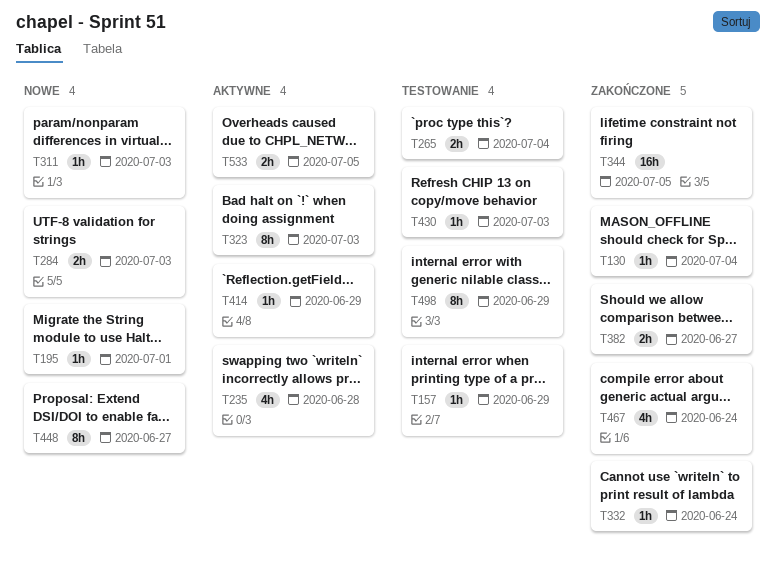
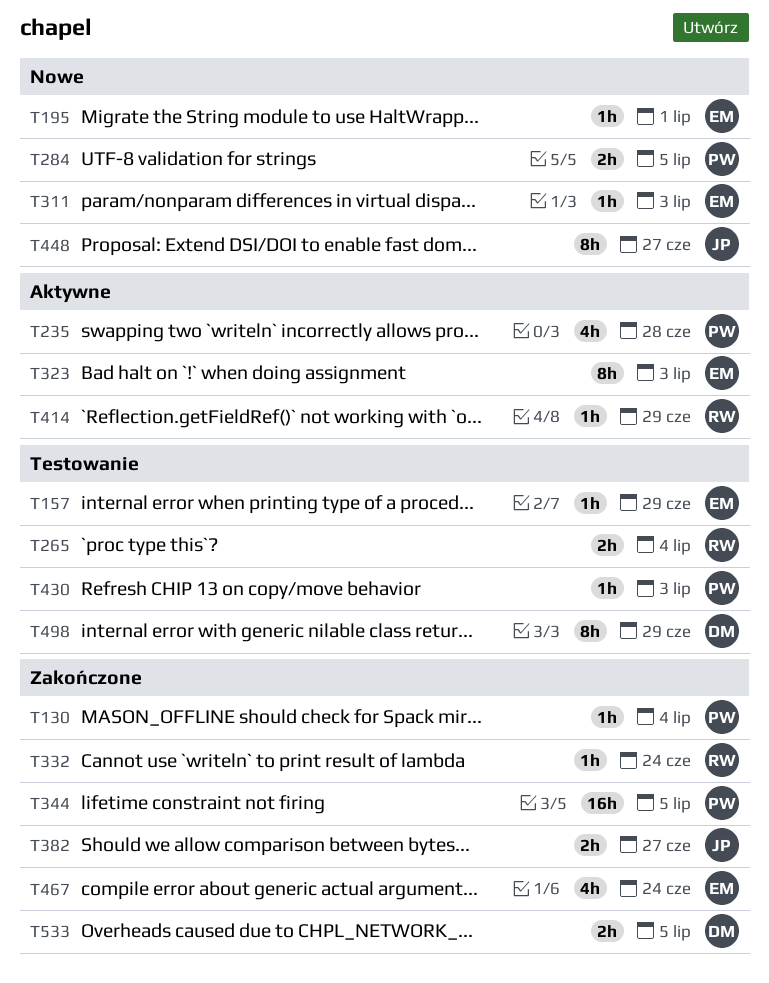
T284, due: Jul 3 -> Jul 5
T533, status: Aktywne -> Zakończone

